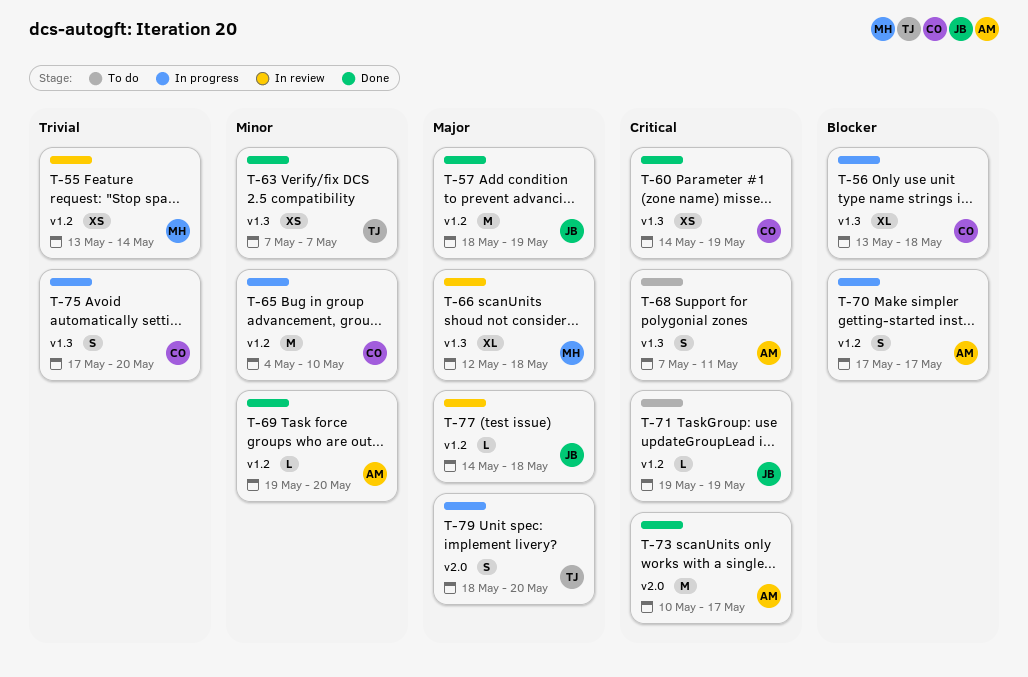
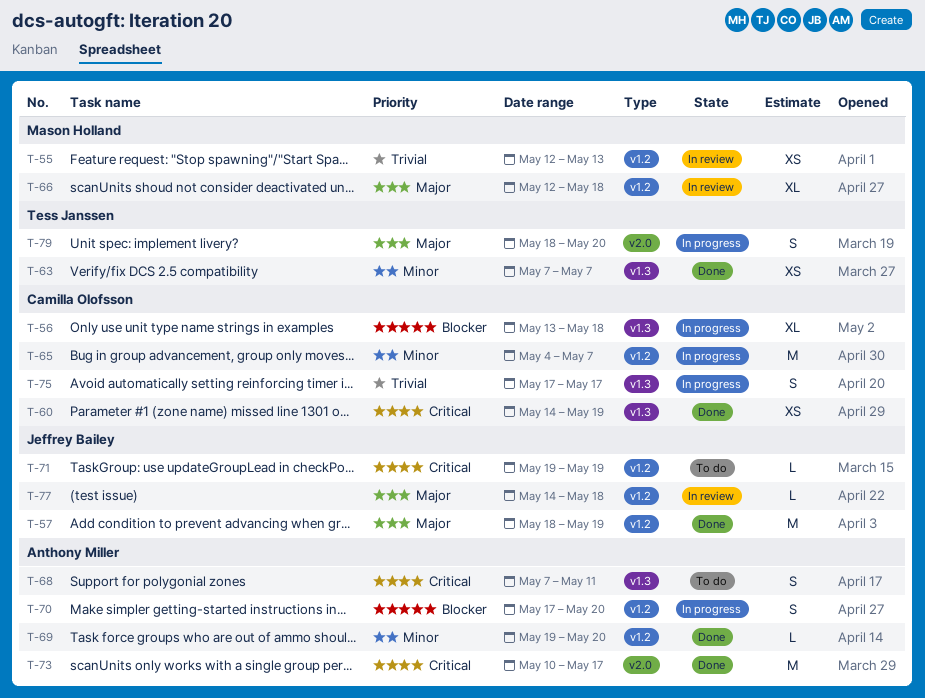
T-55, start: May 13 -> May 12
T-55, due: May 14 -> May 13
T-65, due: May 10 -> May 7
T-66, label: v1.3 -> v1.2
T-70, due: May 17 -> May 20
T-75, due: May 20 -> May 17

